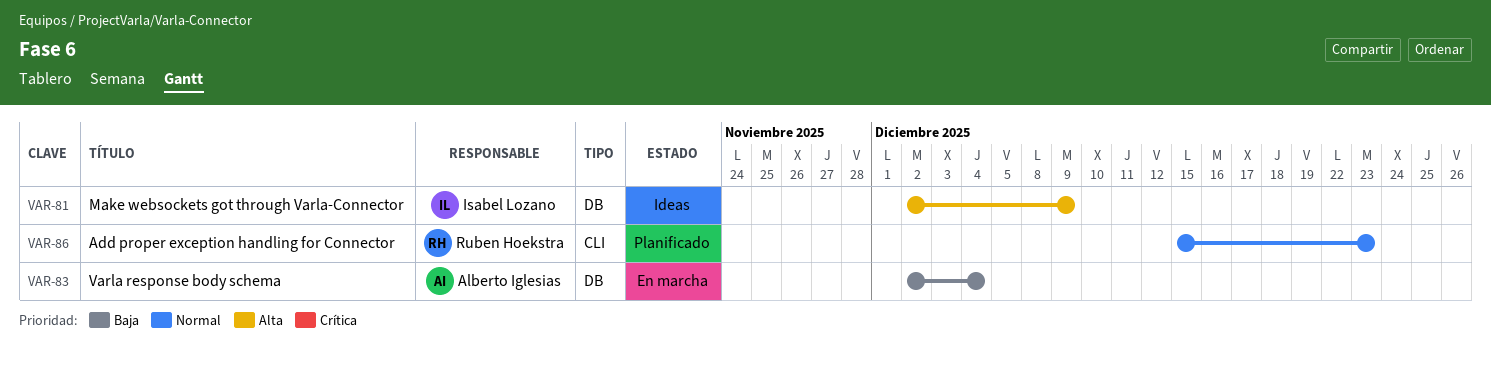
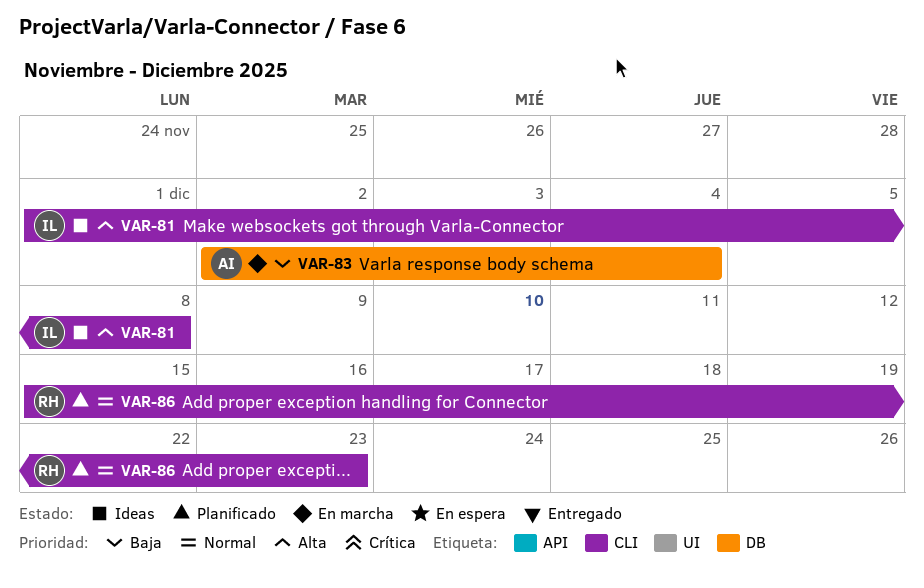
VAR-81, label: DB -> CLI
VAR-81, start: Dec 2 -> Dec 1
VAR-81, due: Dec 9 -> Dec 8

